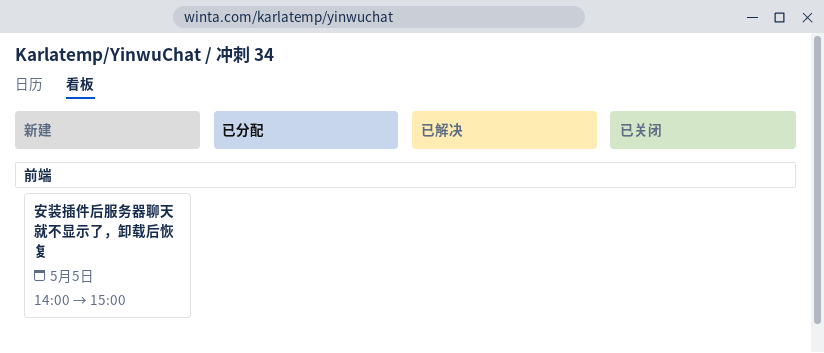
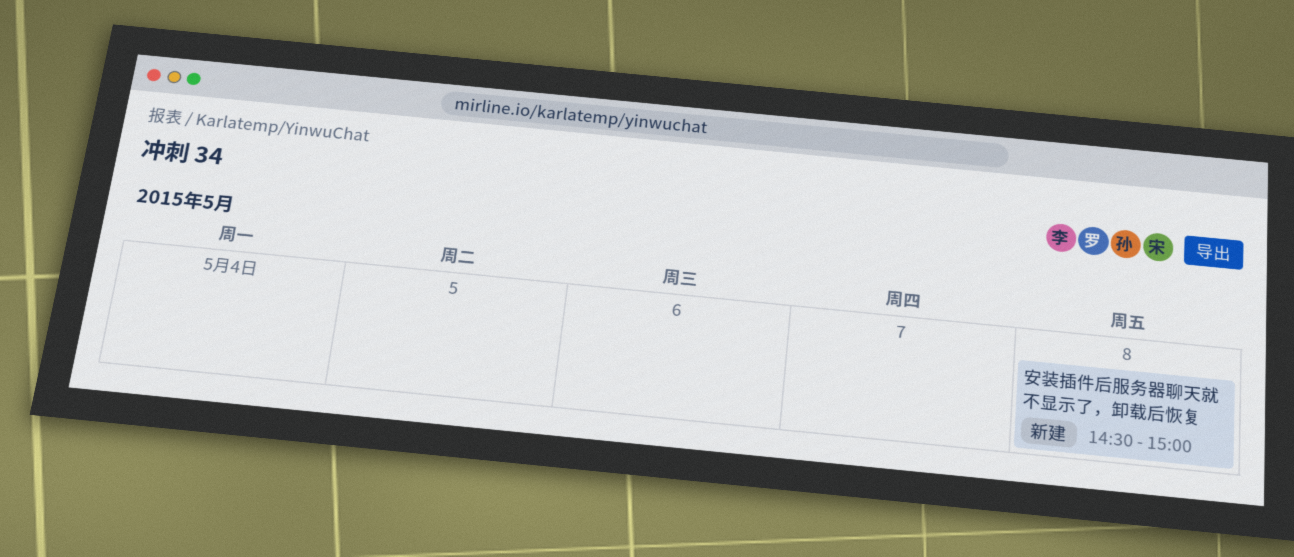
安装插件后服务器聊天就不显示了，卸载后恢复, day: May 5 -> May 8
安装插件后服务器聊天就不显示了，卸载后恢复, begins: 14:00 -> 14:30

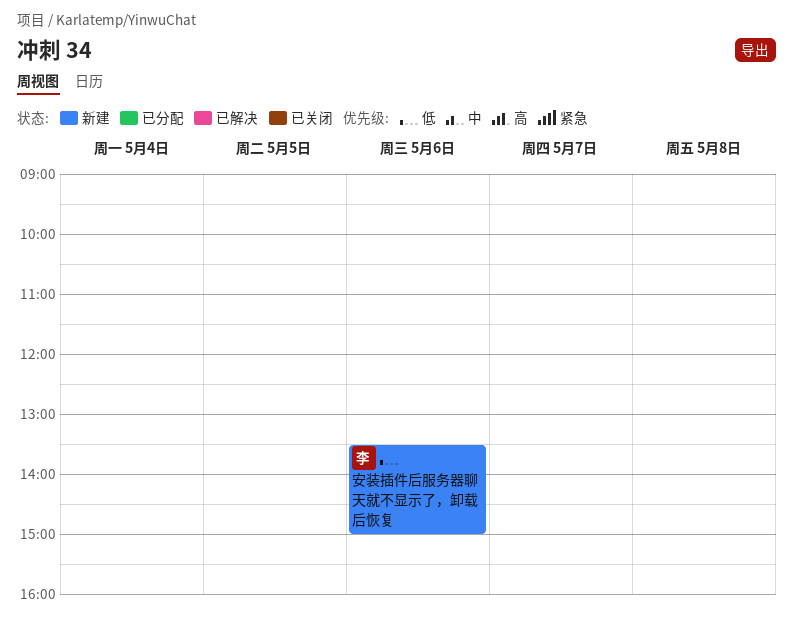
安装插件后服务器聊天就不显示了，卸载后恢复, day: May 8 -> May 6
安装插件后服务器聊天就不显示了，卸载后恢复, begins: 14:30 -> 13:30

